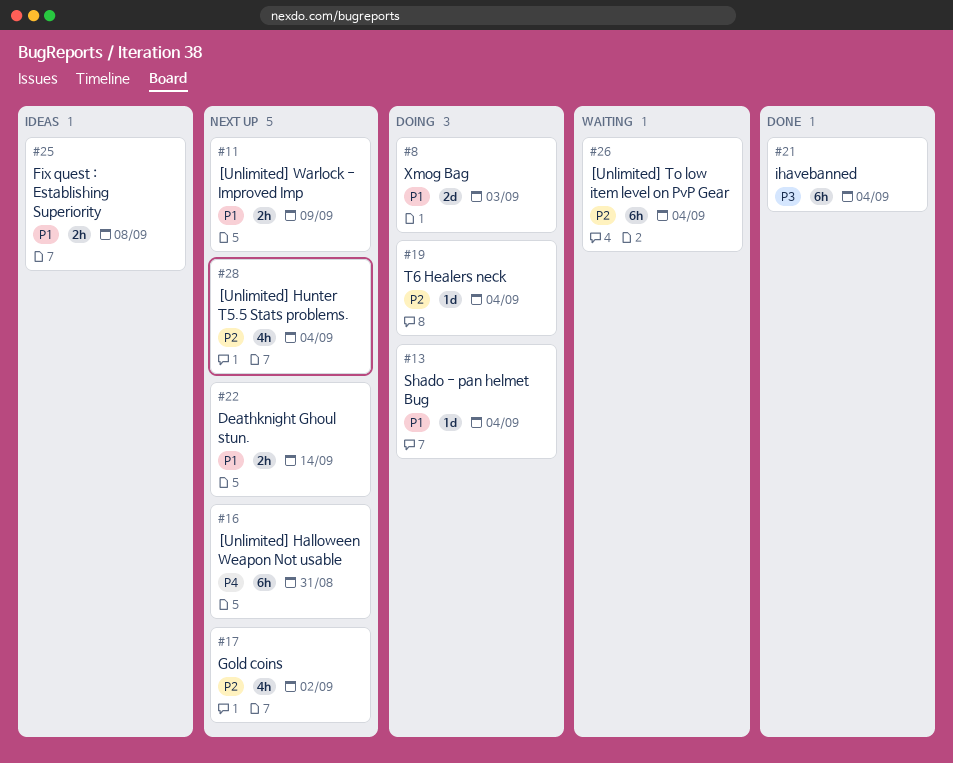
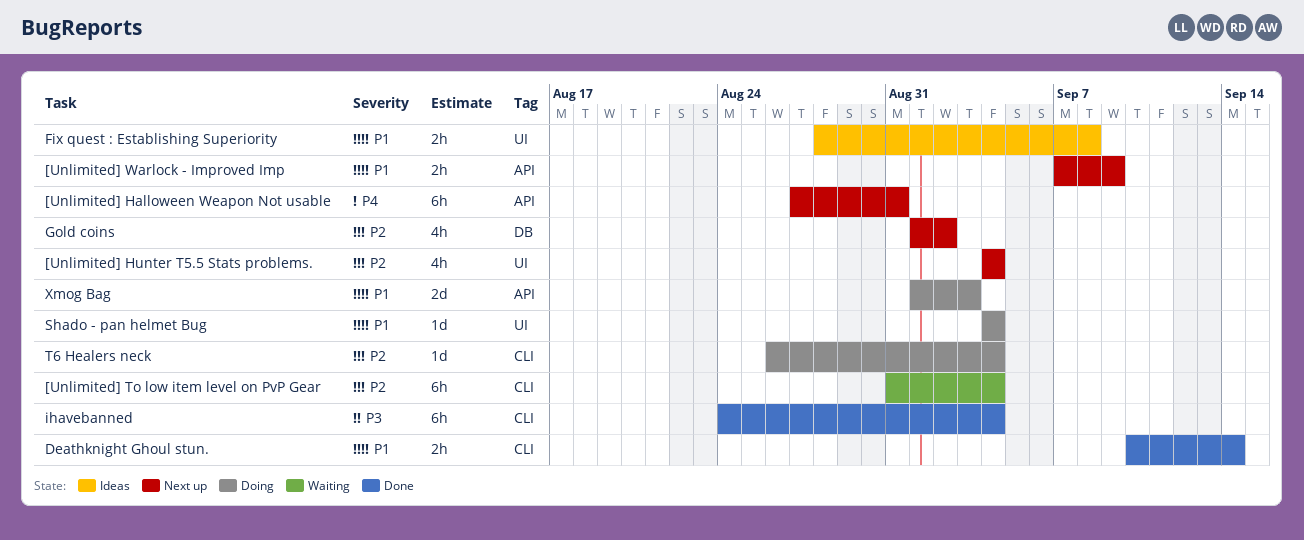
Deathknight Ghoul stun., status: Next up -> Done

